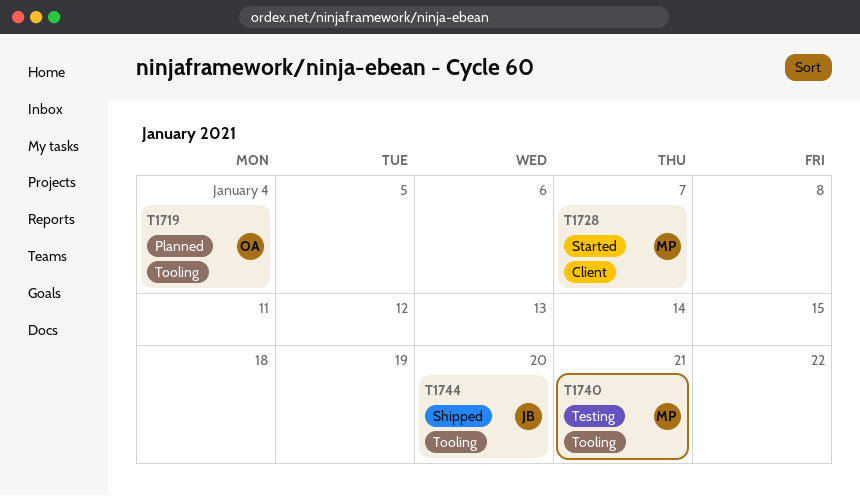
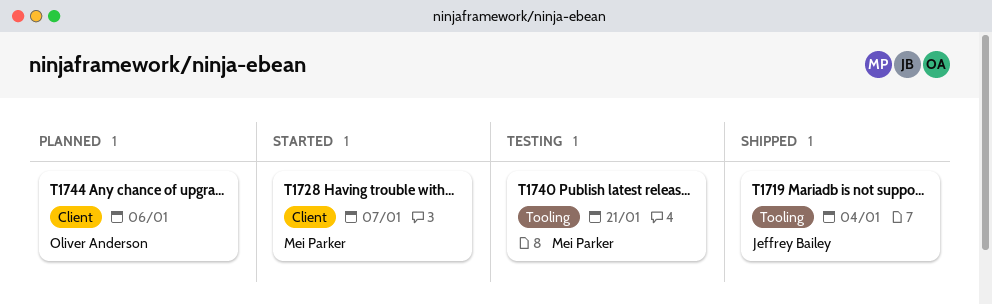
T1719, status: Planned -> Shipped
T1719, owner: Oliver Anderson -> Jeffrey Bailey
T1744, status: Shipped -> Planned
T1744, owner: Jeffrey Bailey -> Oliver Anderson
T1744, label: Tooling -> Client
T1744, due: Jan 20 -> Jan 6

